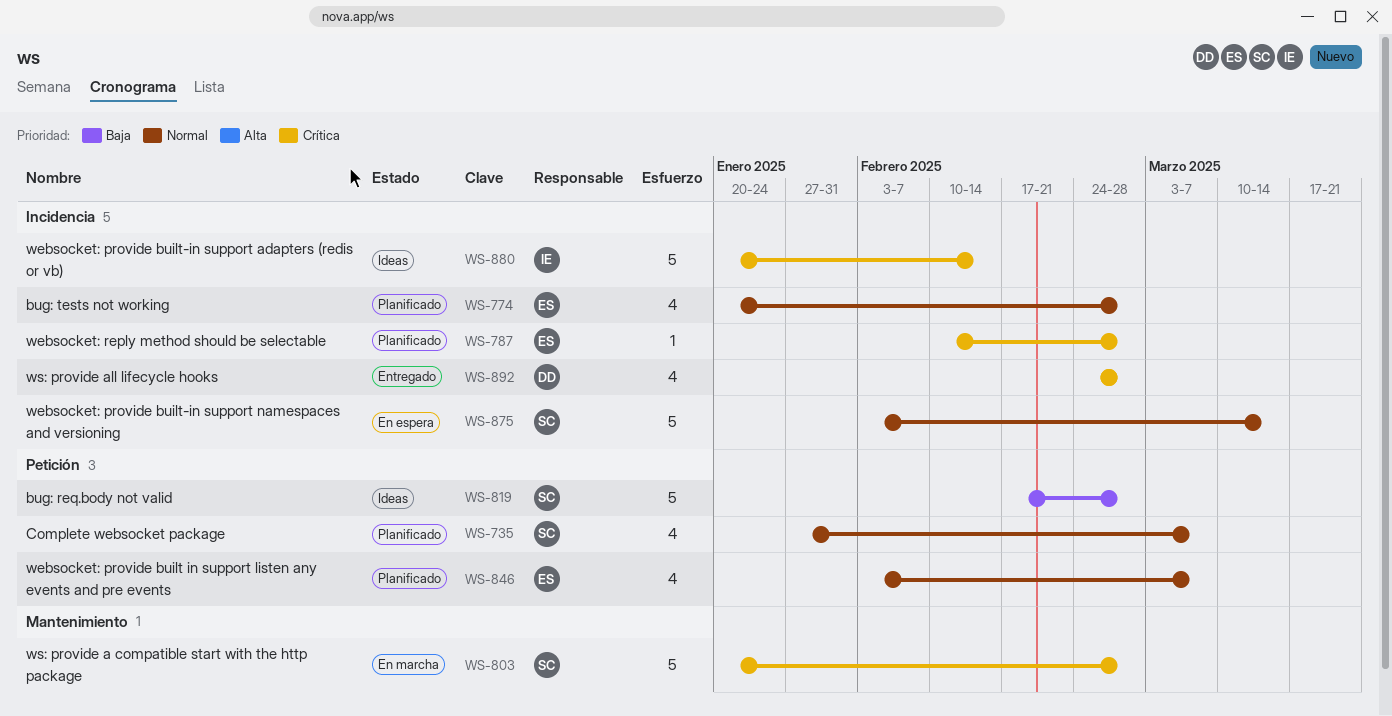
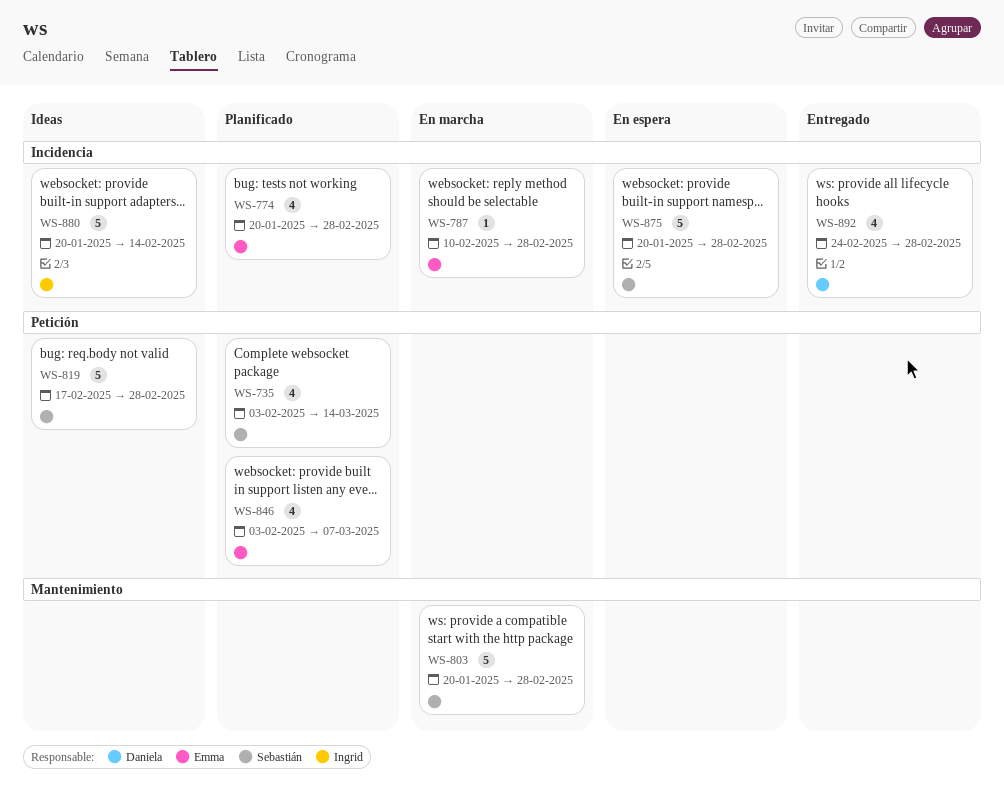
WS-735, start: Jan 27 -> Feb 3
WS-735, due: Mar 7 -> Mar 14
WS-787, status: Planificado -> En marcha
WS-875, start: Feb 3 -> Jan 20
WS-875, due: Mar 14 -> Feb 28

